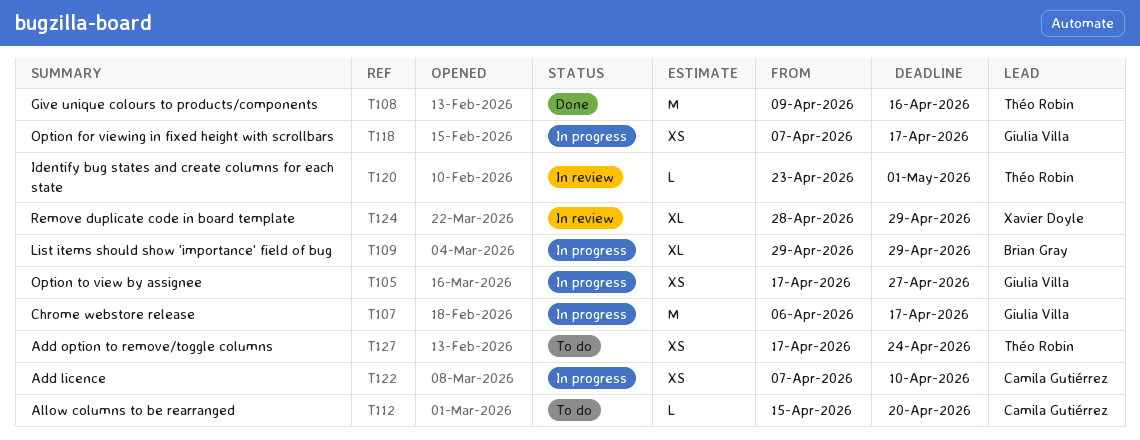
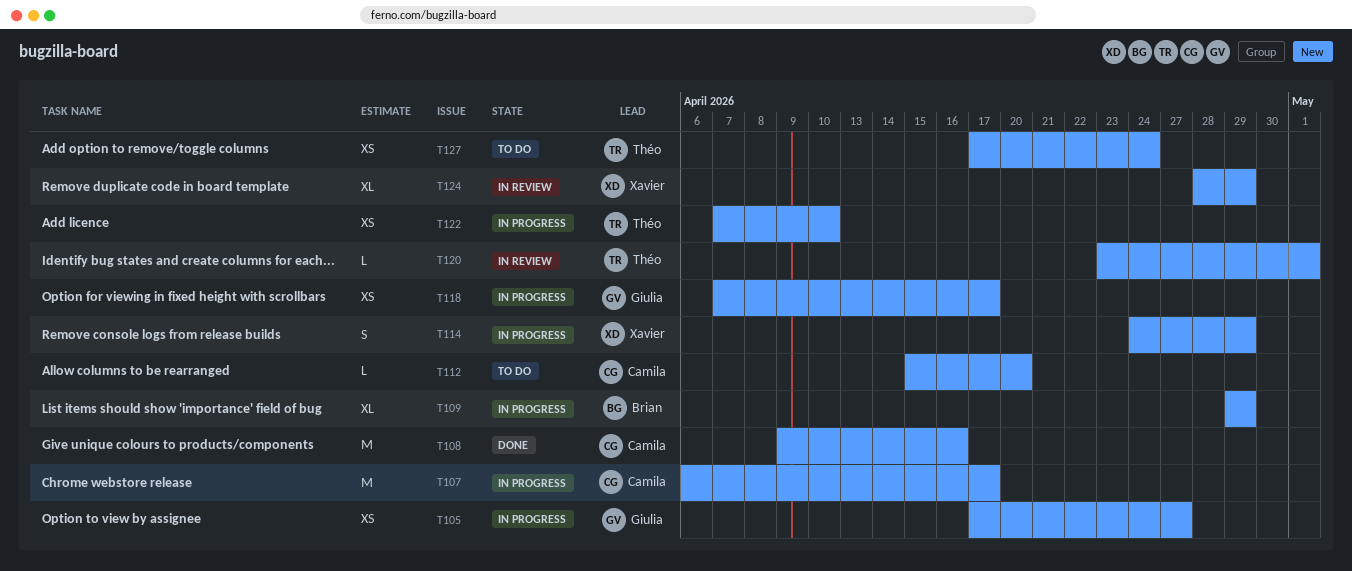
T107, owner: Giulia Villa -> Camila Gutiérrez
T108, owner: Théo Robin -> Camila Gutiérrez
T114: none -> present
T122, owner: Camila Gutiérrez -> Théo Robin

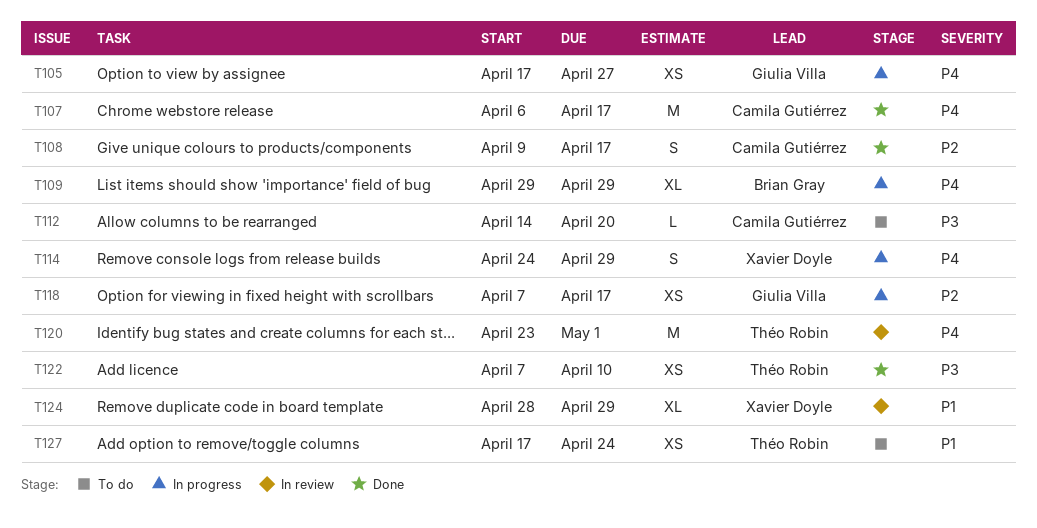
T107, status: In progress -> Done
T108, estimate: M -> S
T108, due: Apr 16 -> Apr 17
T112, start: Apr 15 -> Apr 14
T120, estimate: L -> M
T122, status: In progress -> Done

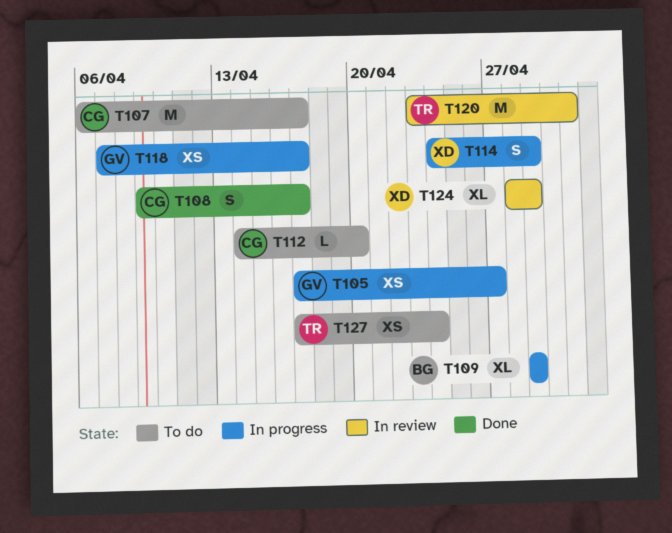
T107, status: Done -> To do
T122: present -> none

